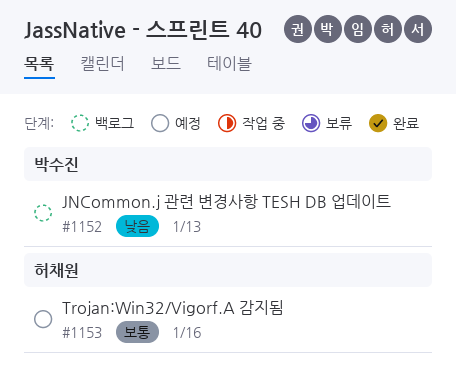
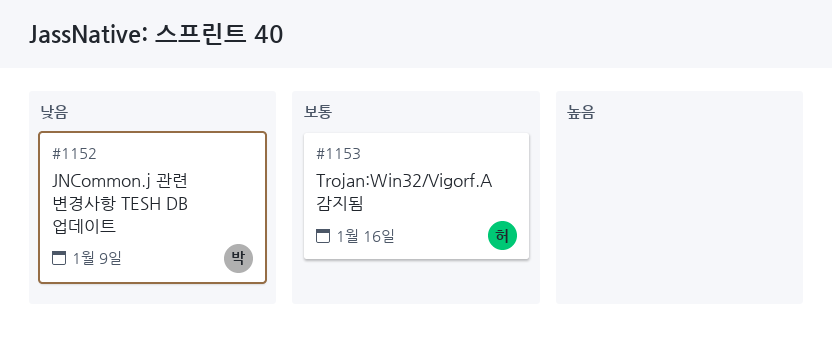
#1152, due: Jan 13 -> Jan 9

